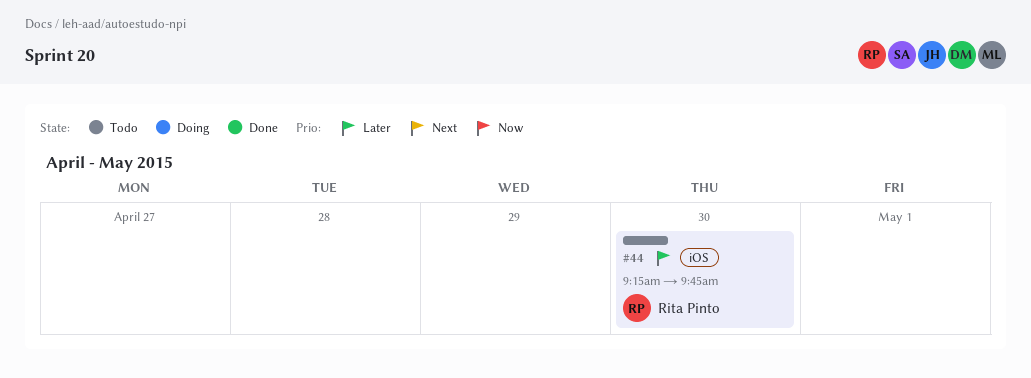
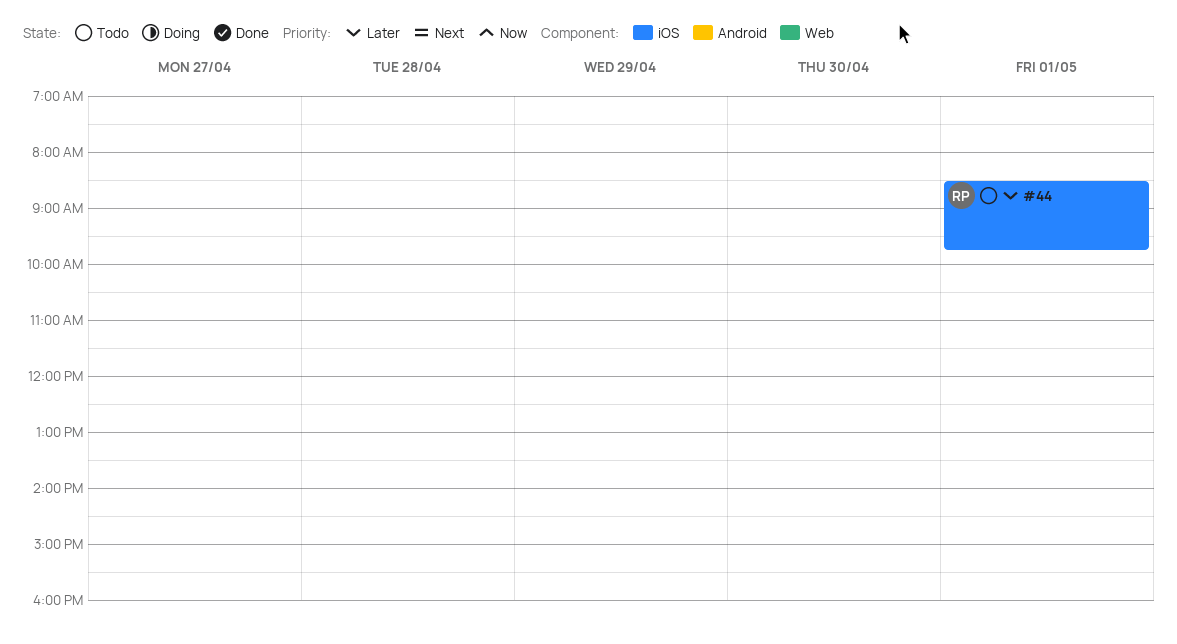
#44, day: Apr 30 -> May 1
#44, begins: 09:15 -> 08:30

